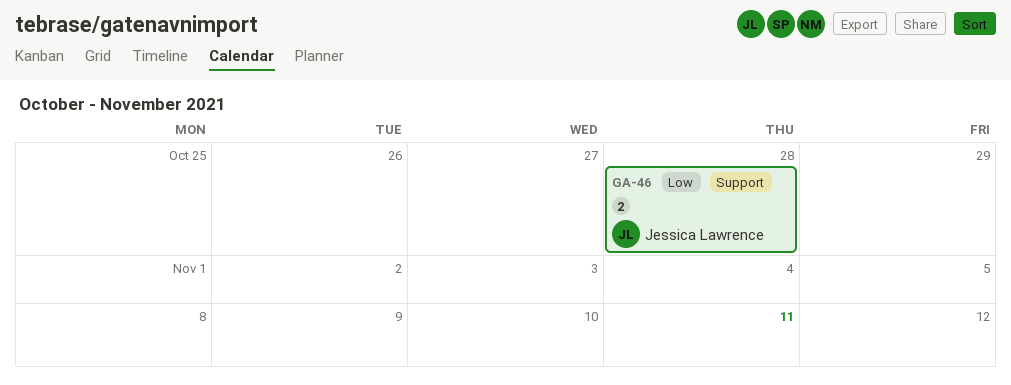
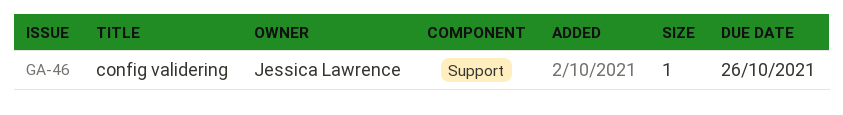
GA-46, estimate: 2 -> 1
GA-46, due: Oct 28 -> Oct 26

